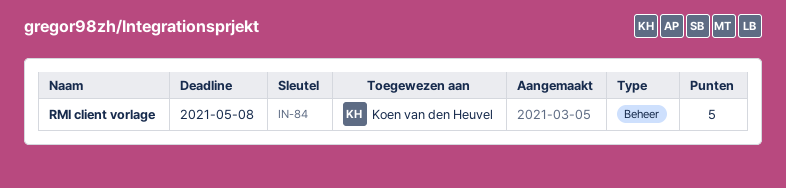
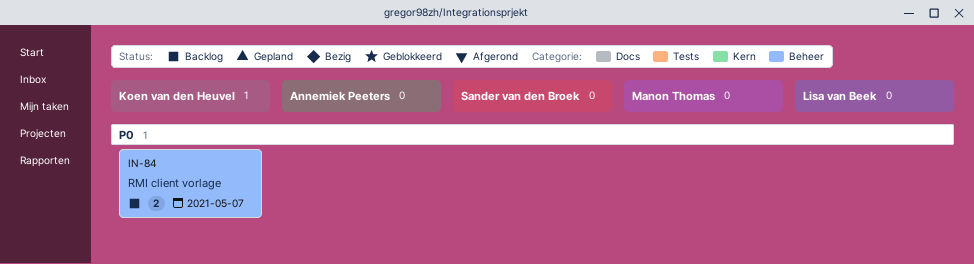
IN-84, estimate: 5 -> 2
IN-84, due: May 8 -> May 7

